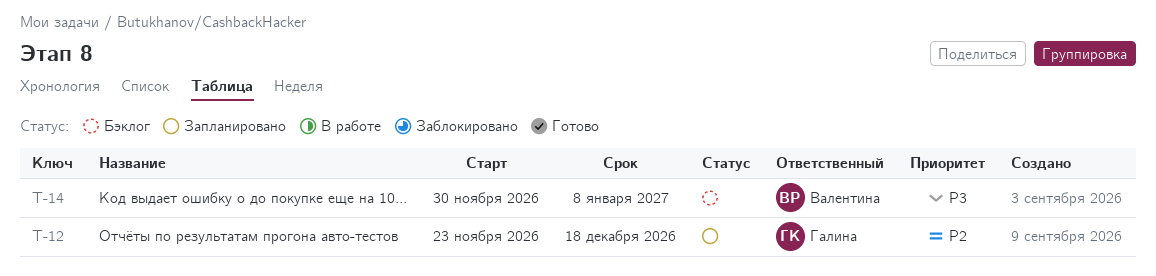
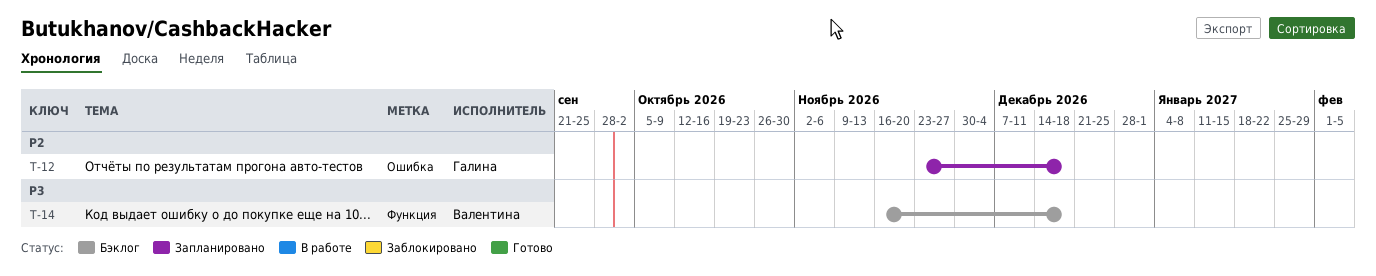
T-14, start: Nov 30 -> Nov 16
T-14, due: Jan 8 -> Dec 18

